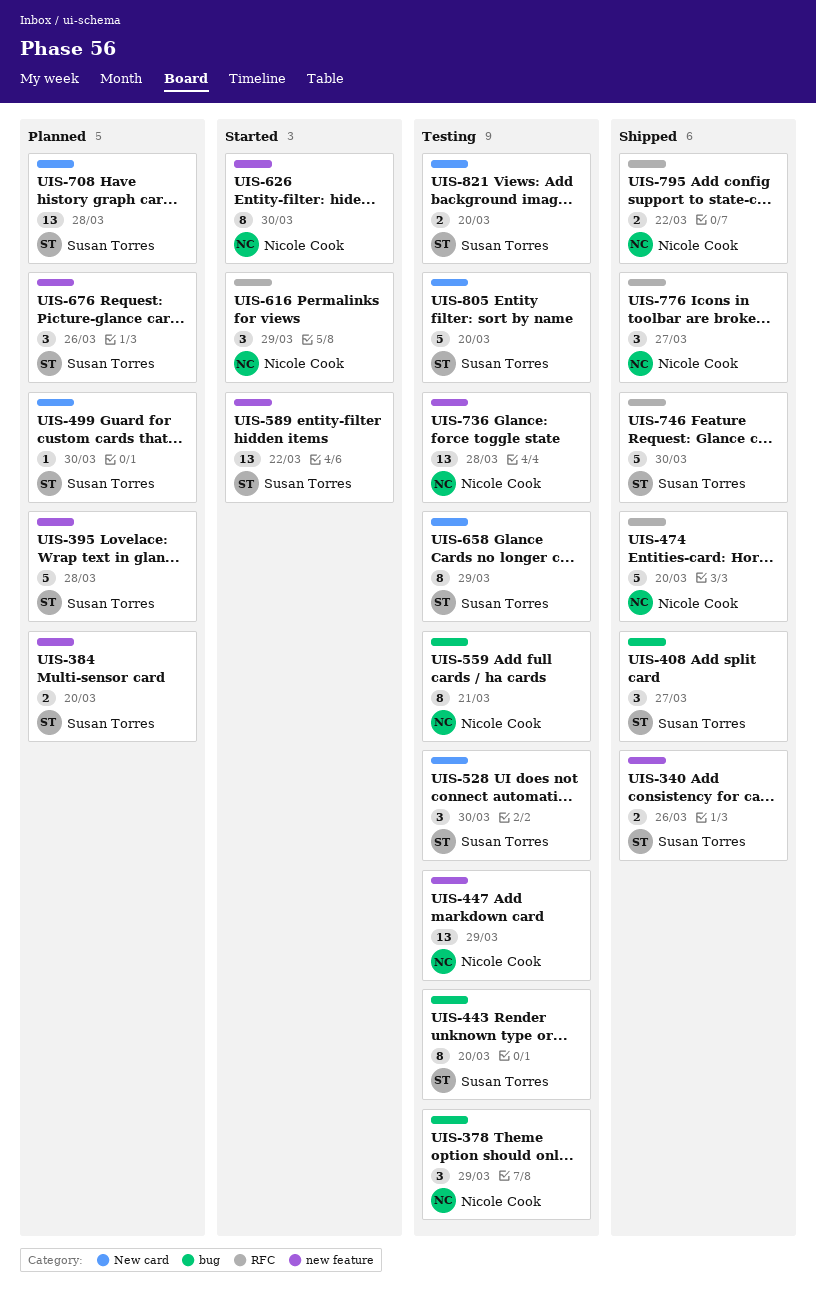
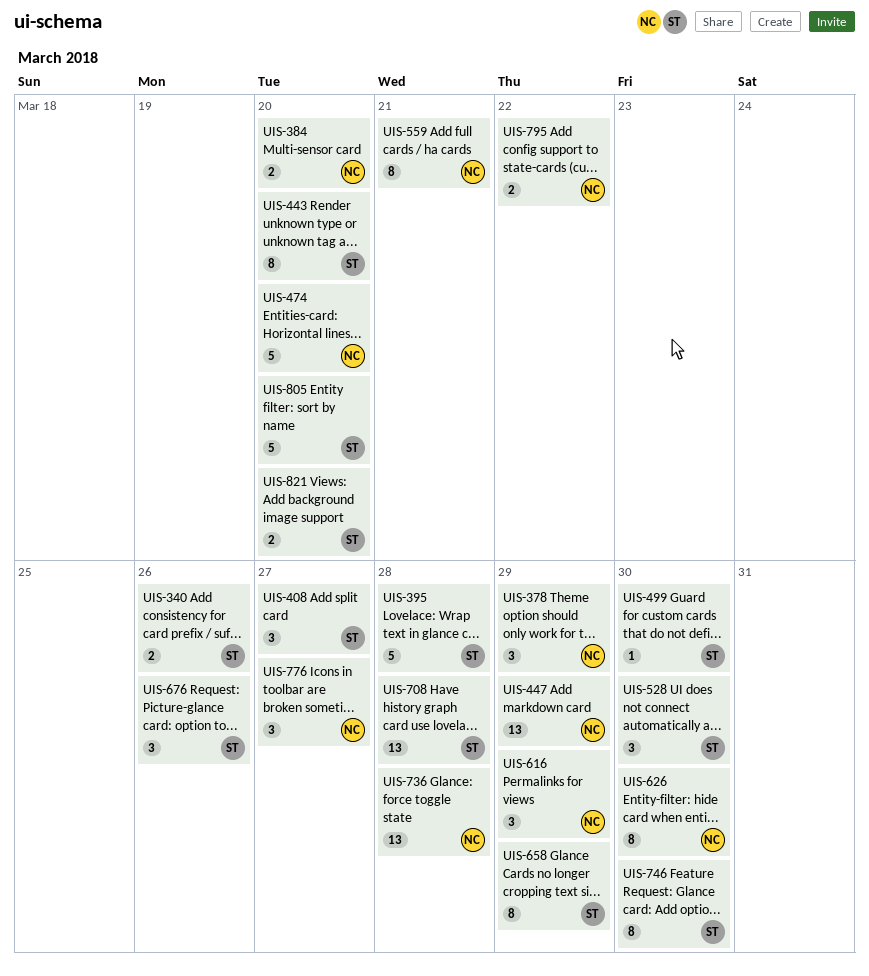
UIS-384, owner: Susan Torres -> Nicole Cook
UIS-589: present -> none
UIS-746, estimate: 5 -> 8

